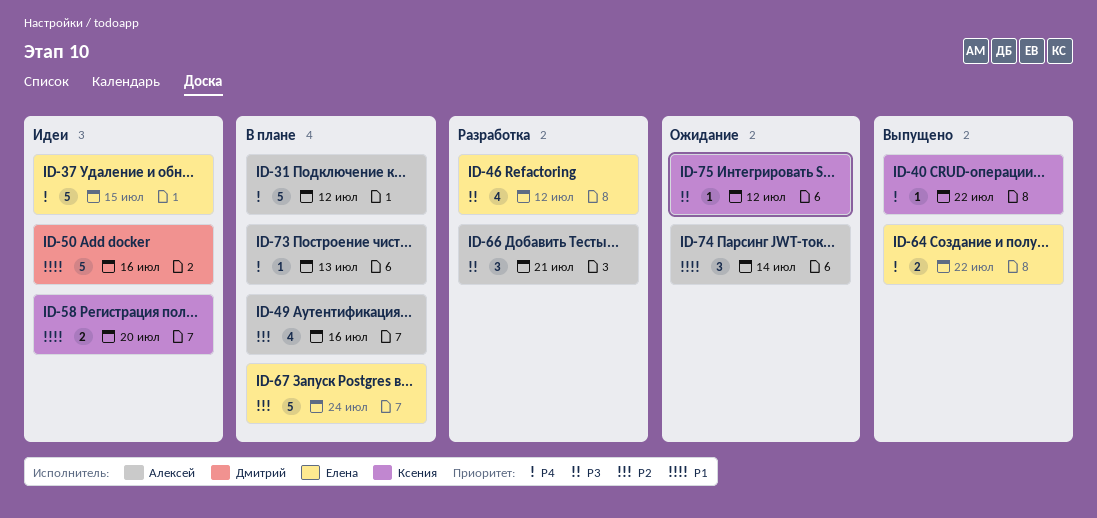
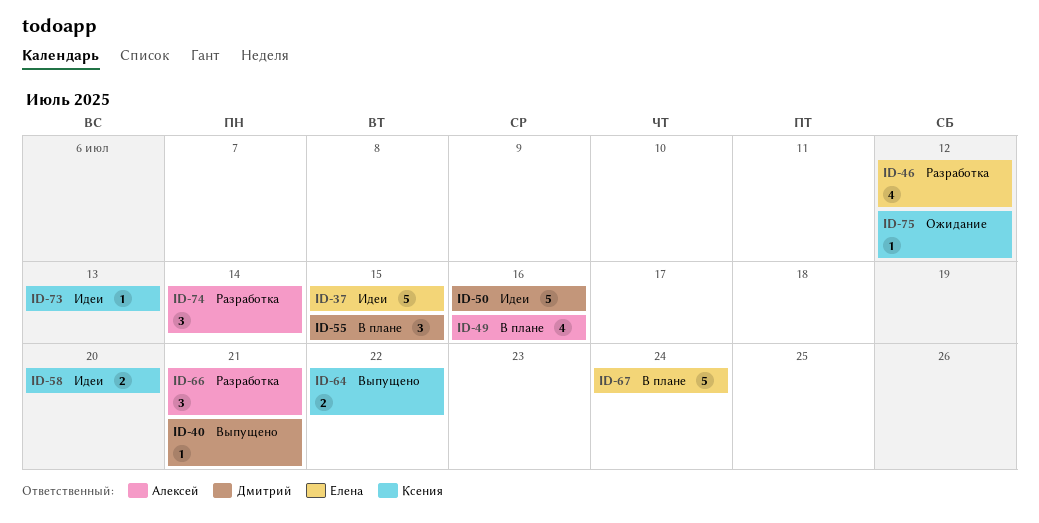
ID-31: present -> none
ID-40, owner: Ксения -> Дмитрий
ID-40, due: Jul 22 -> Jul 21
ID-55: none -> present
ID-64, owner: Елена -> Ксения
ID-73, status: В плане -> Идеи
ID-73, owner: Алексей -> Ксения
ID-74, status: Ожидание -> Разработка

